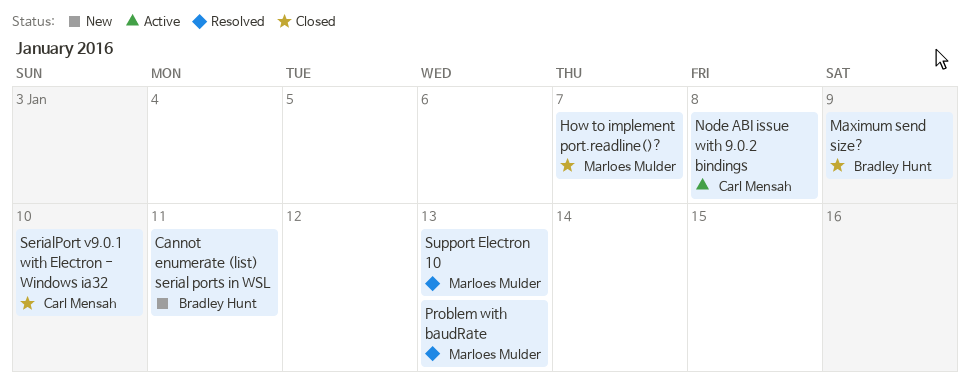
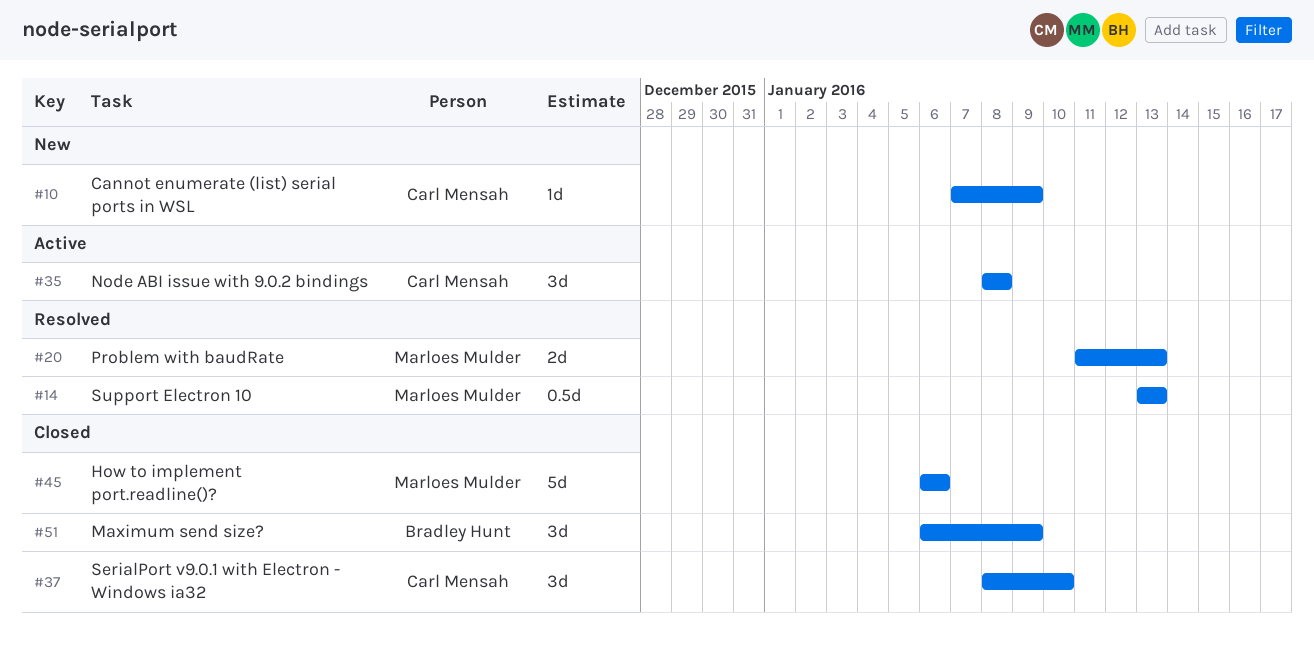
Cannot enumerate (list) serial ports in WSL, owner: Bradley Hunt -> Carl Mensah
Cannot enumerate (list) serial ports in WSL, due: Jan 11 -> Jan 9
How to implement port.readline()?, due: Jan 7 -> Jan 6

